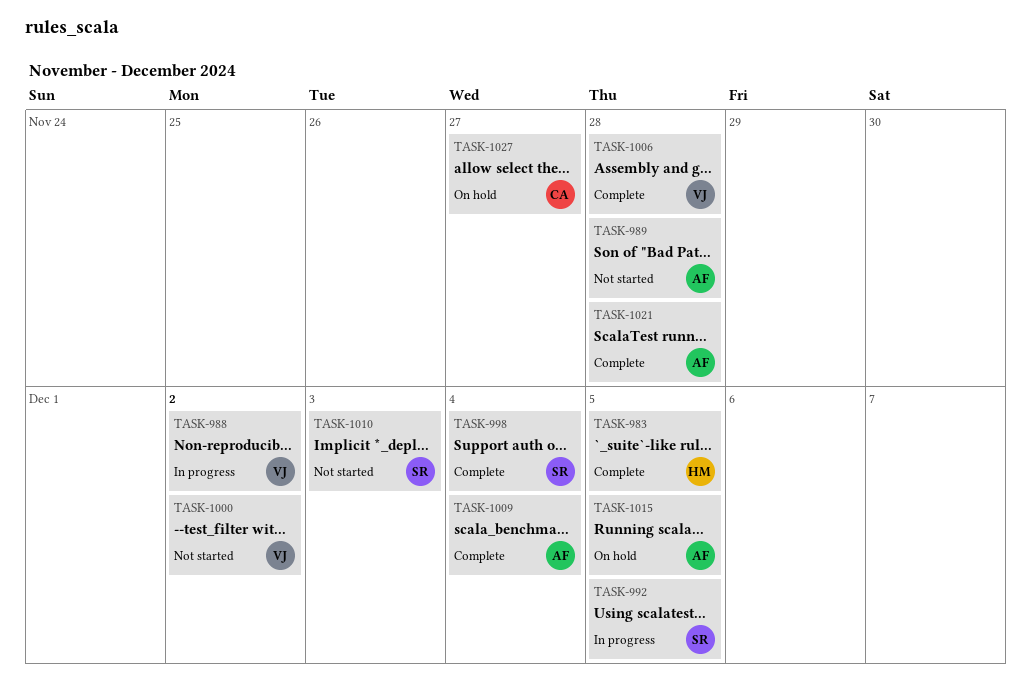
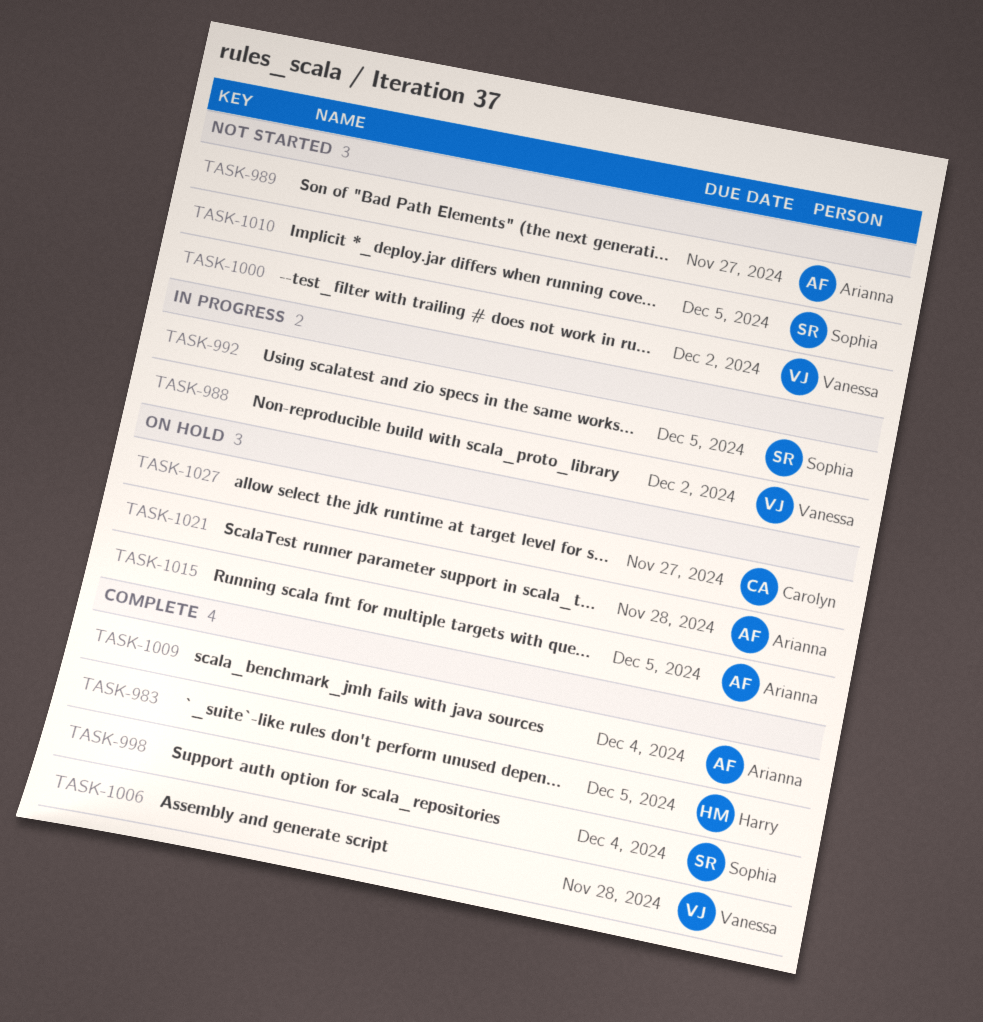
TASK-989, due: Nov 28 -> Nov 27
TASK-1010, due: Dec 3 -> Dec 5
TASK-1021, status: Complete -> On hold

